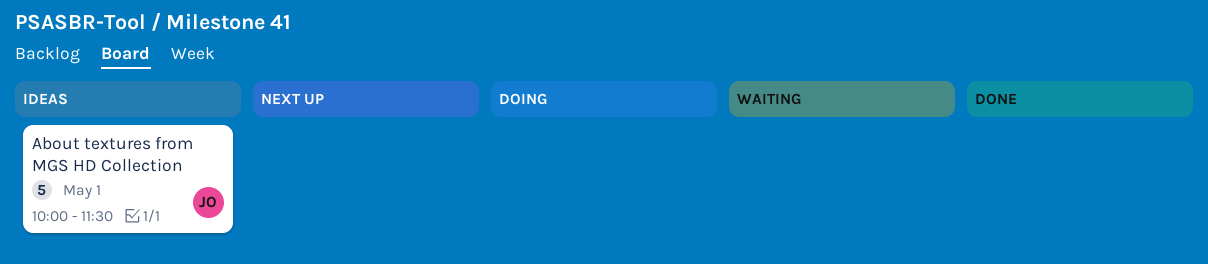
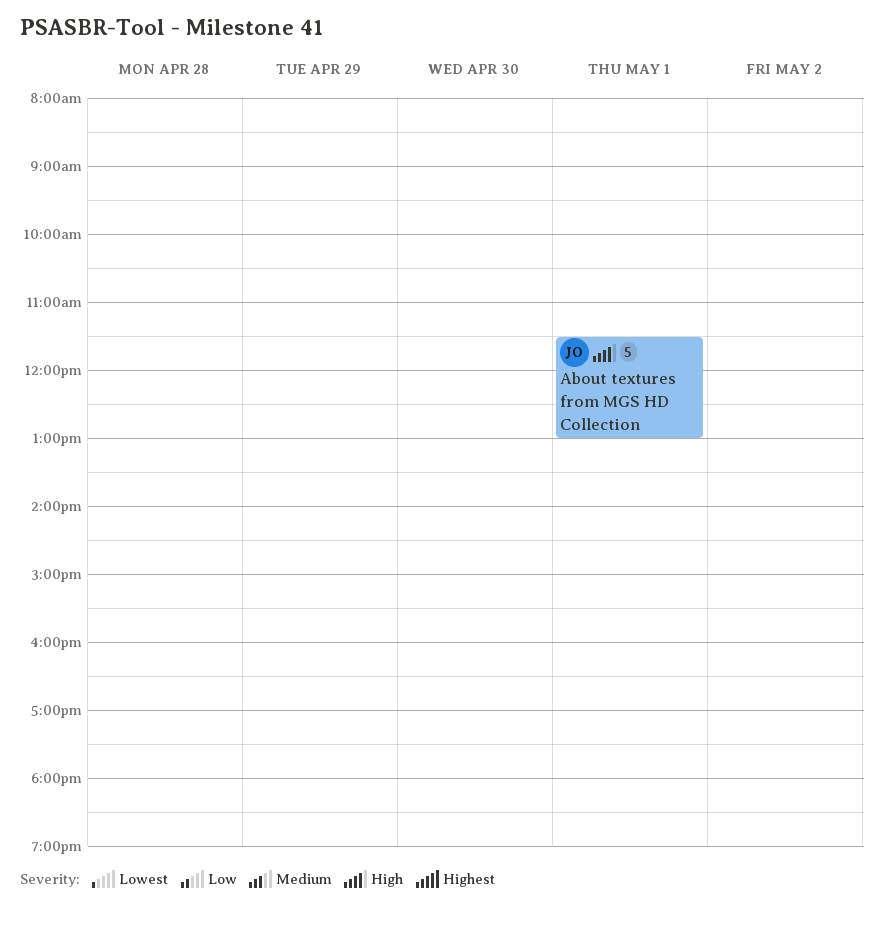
About textures from MGS HD Collection, begins: 10:00 -> 11:30
About textures from MGS HD Collection, ends: 11:30 -> 13:00

